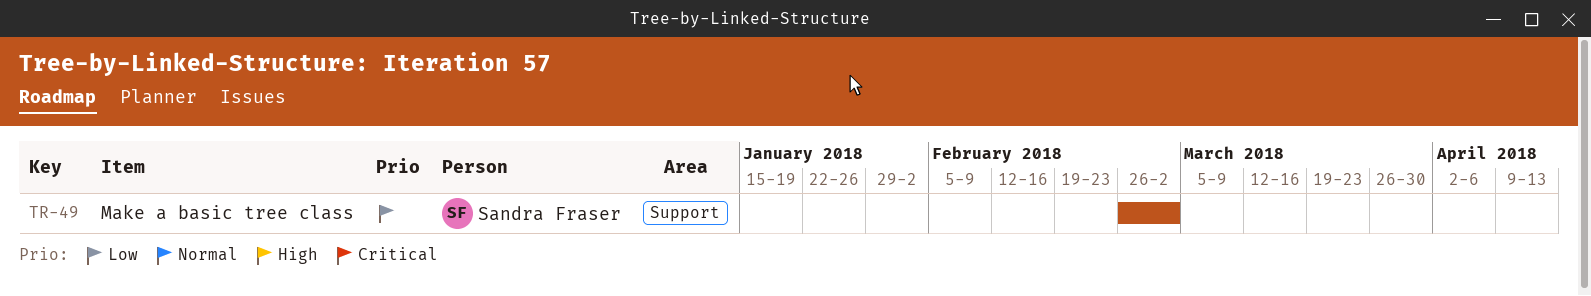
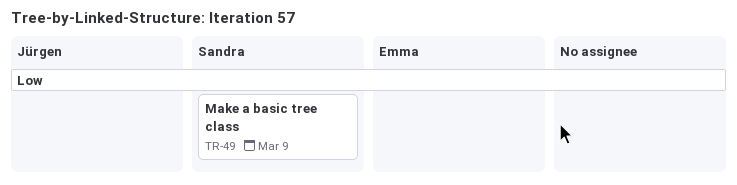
TR-49, due: Mar 2 -> Mar 9

